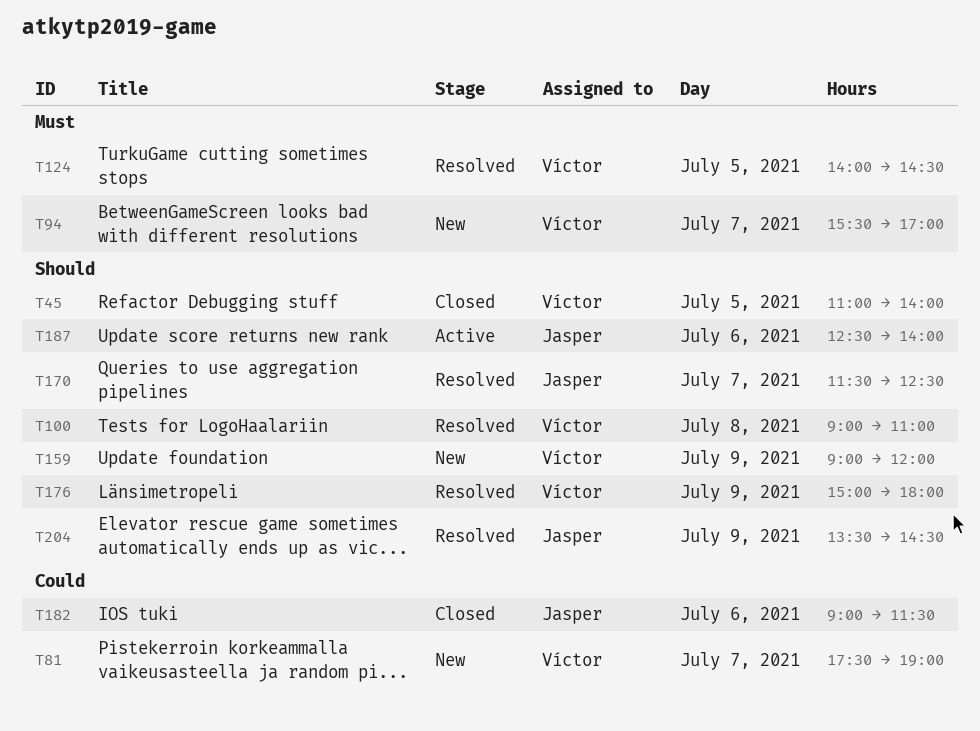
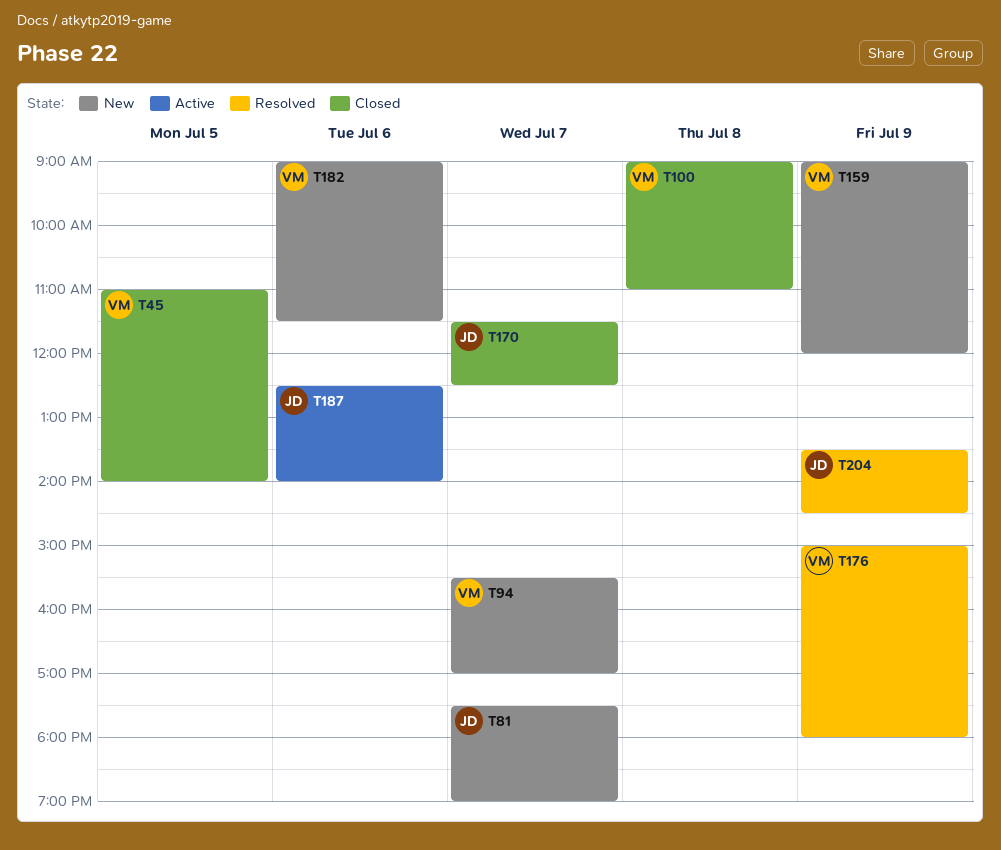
T81, owner: Víctor -> Jasper
T100, status: Resolved -> Closed
T124: present -> none
T170, status: Resolved -> Closed
T182, status: Closed -> New
T182, owner: Jasper -> Víctor

